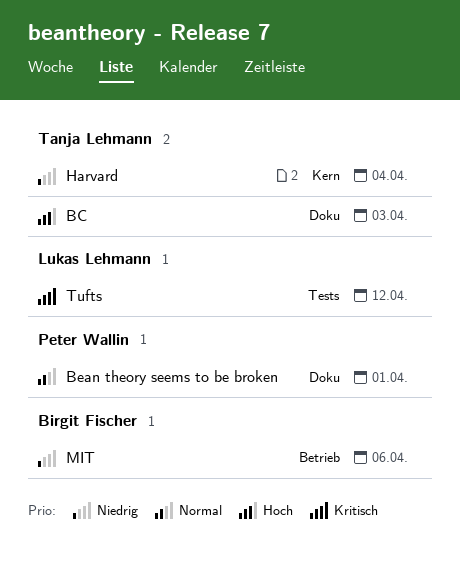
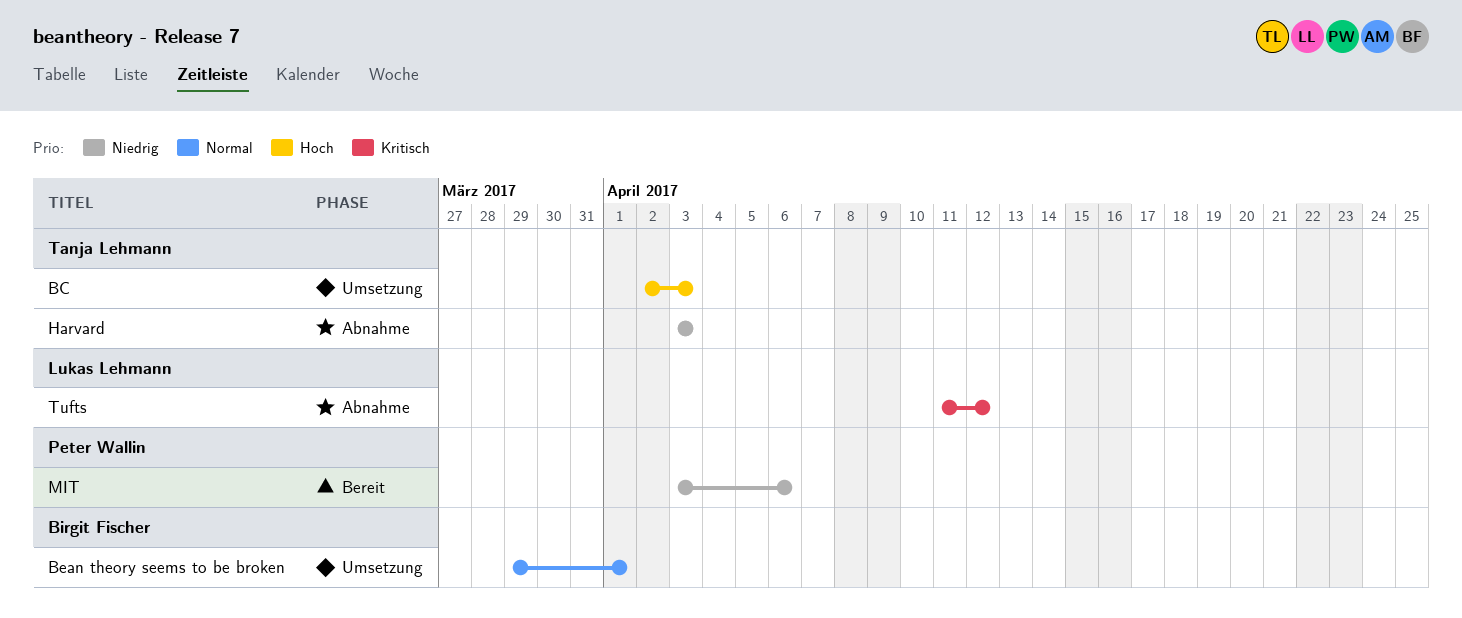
Bean theory seems to be broken, owner: Peter Wallin -> Birgit Fischer
Harvard, due: Apr 4 -> Apr 3
MIT, owner: Birgit Fischer -> Peter Wallin

